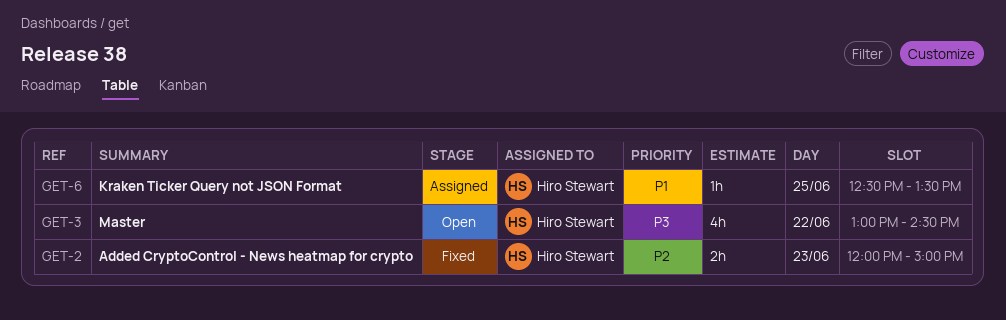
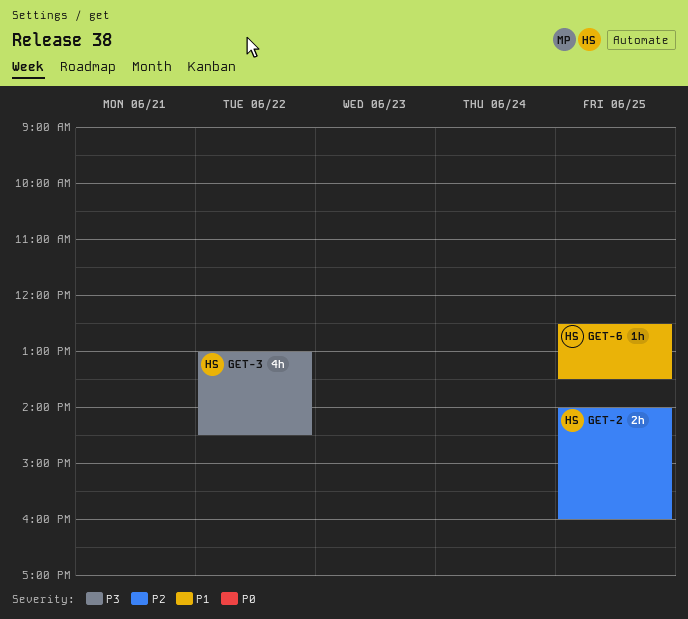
GET-2, day: Jun 23 -> Jun 25
GET-2, begins: 12:00 -> 14:00
GET-2, ends: 15:00 -> 16:00

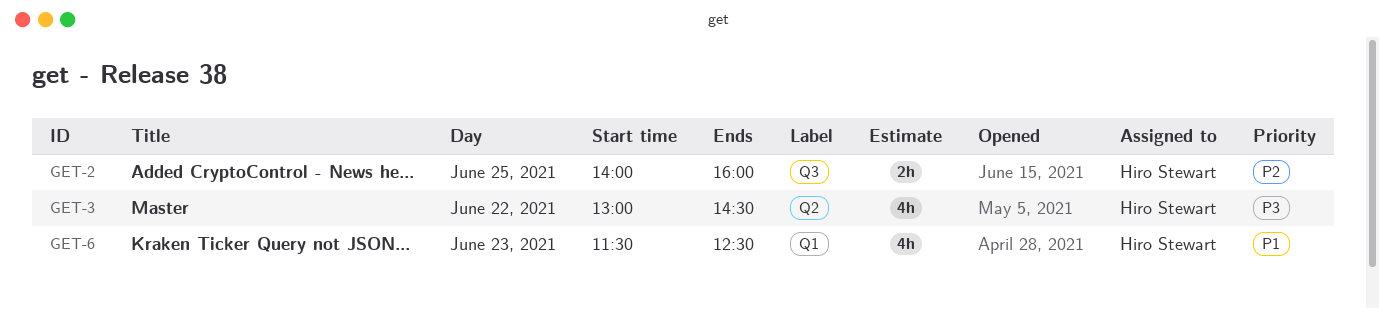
GET-6, estimate: 1h -> 4h
GET-6, day: Jun 25 -> Jun 23
GET-6, begins: 12:30 -> 11:30
GET-6, ends: 13:30 -> 12:30

